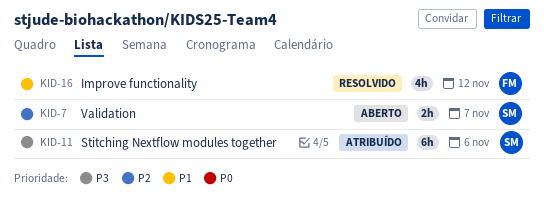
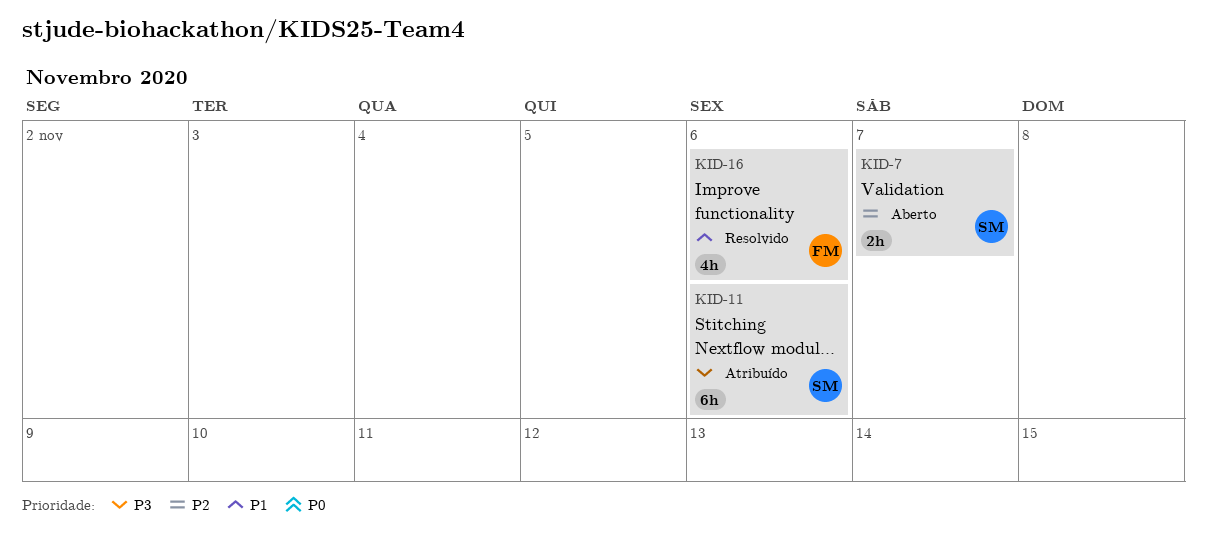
KID-16, due: Nov 12 -> Nov 6

